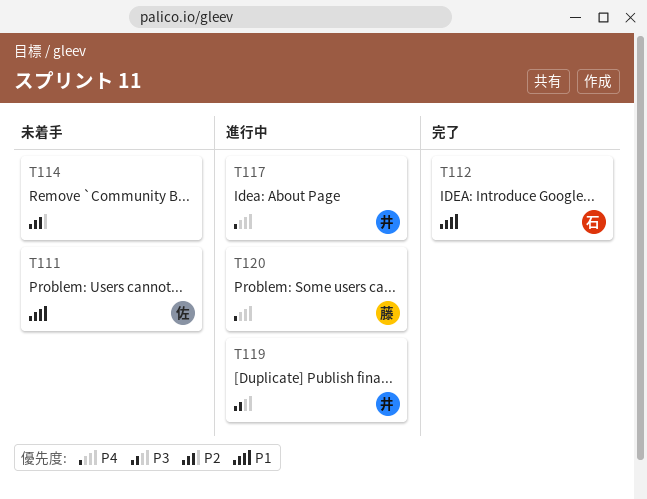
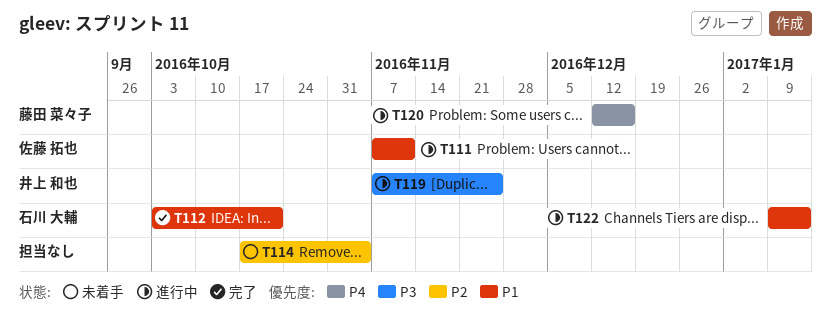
T111, status: 未着手 -> 進行中
T117: present -> none
T122: none -> present

